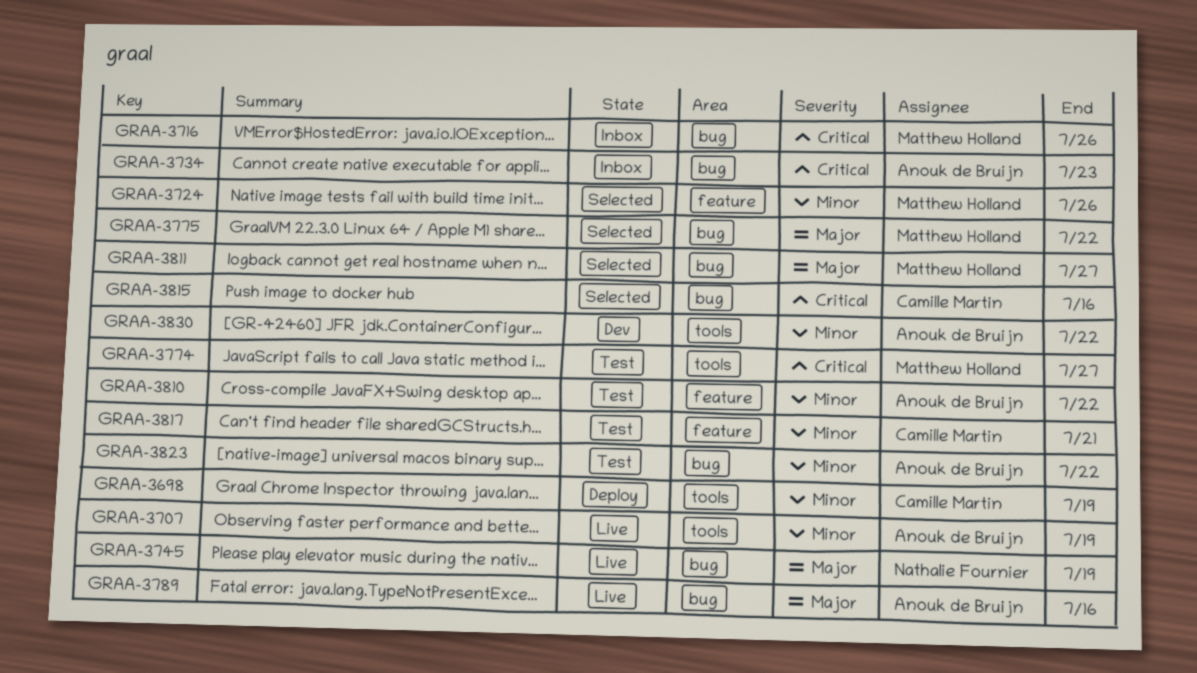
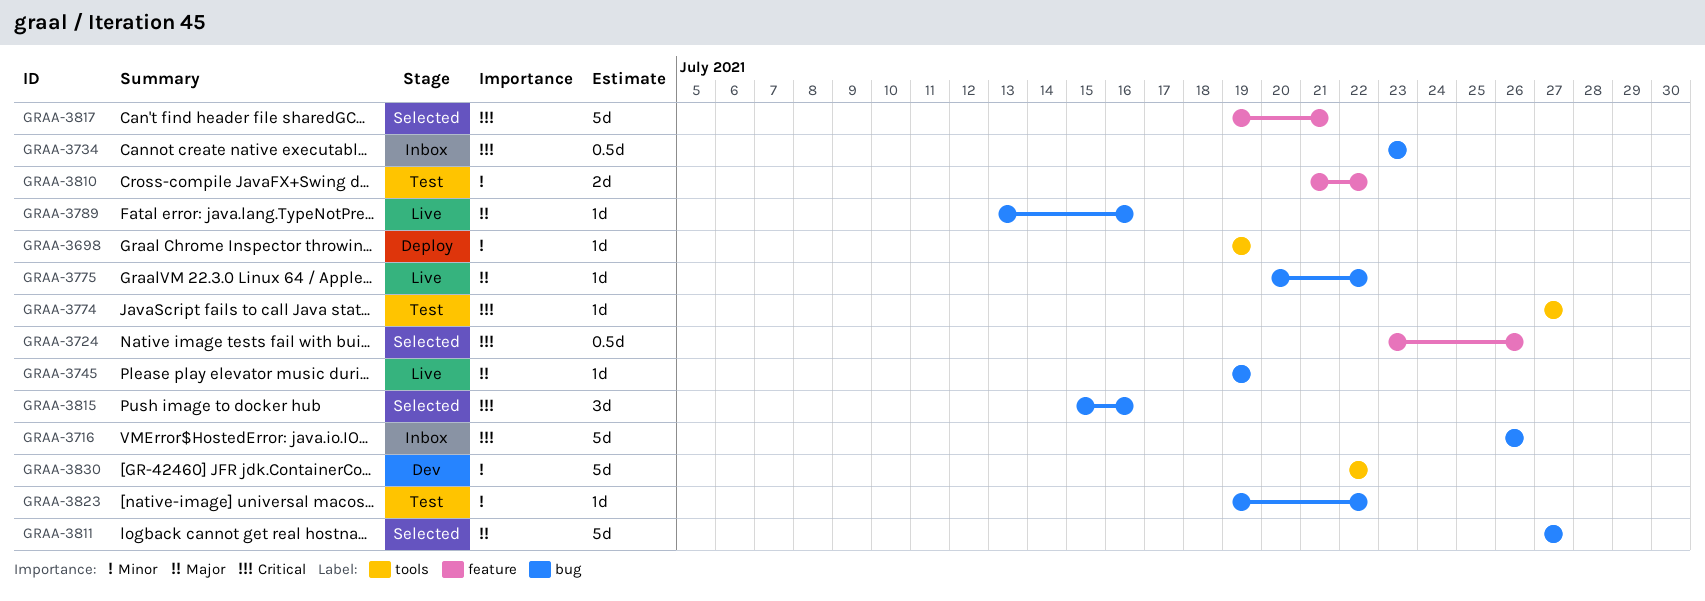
GRAA-3707: present -> none
GRAA-3724, priority: Minor -> Critical
GRAA-3775, status: Selected -> Live
GRAA-3817, status: Test -> Selected
GRAA-3817, priority: Minor -> Critical

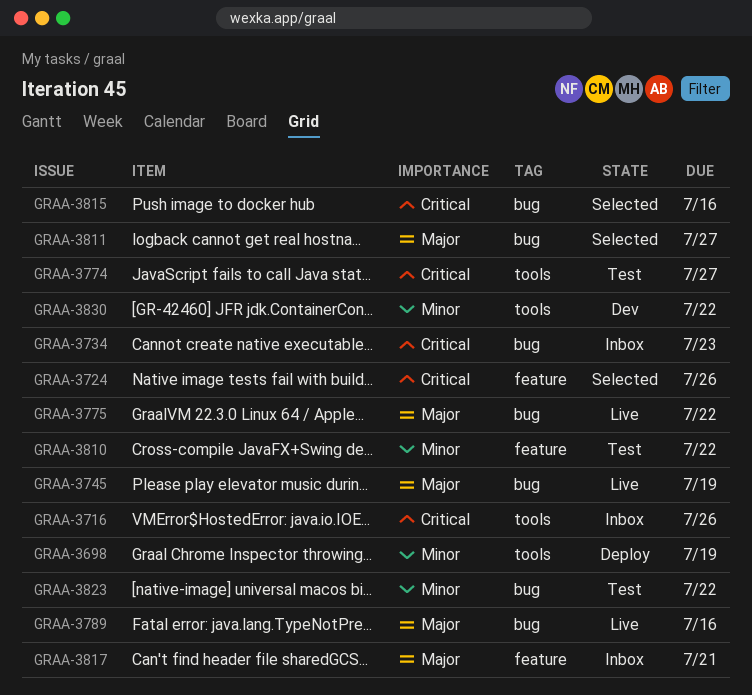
GRAA-3716, label: bug -> tools
GRAA-3817, status: Selected -> Inbox
GRAA-3817, priority: Critical -> Major

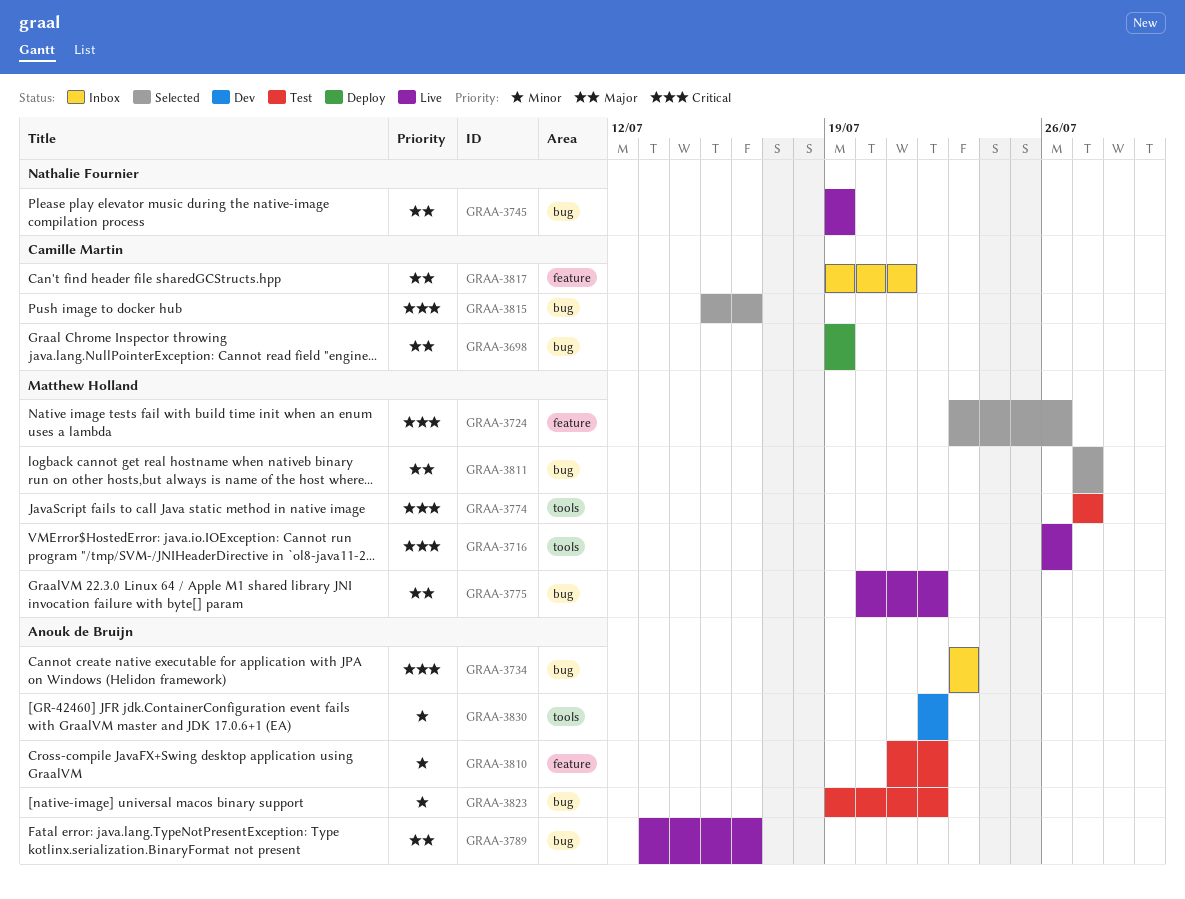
GRAA-3698, priority: Minor -> Major
GRAA-3698, label: tools -> bug
GRAA-3716, status: Inbox -> Live

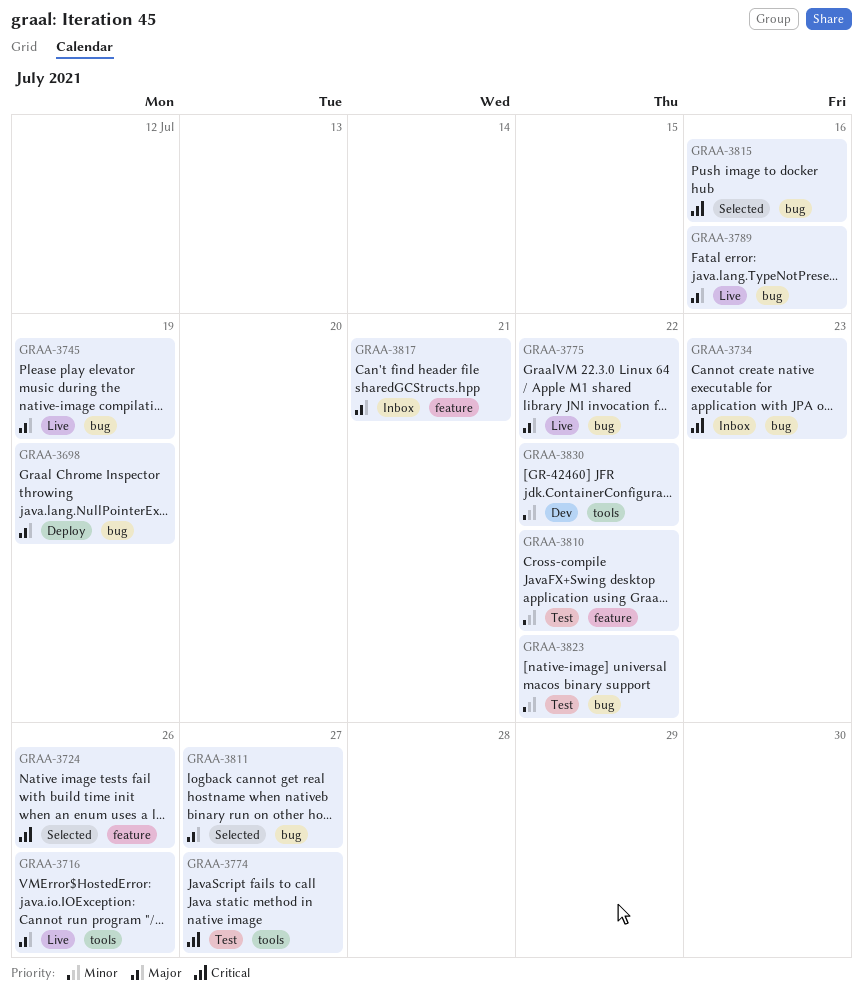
GRAA-3716, priority: Critical -> Major

